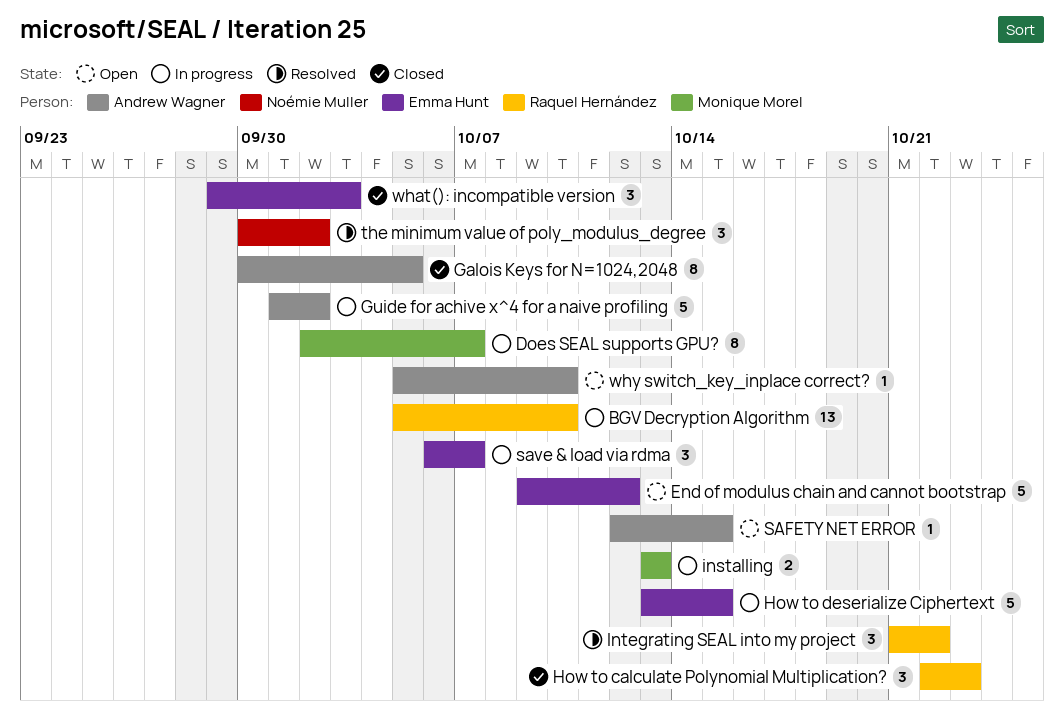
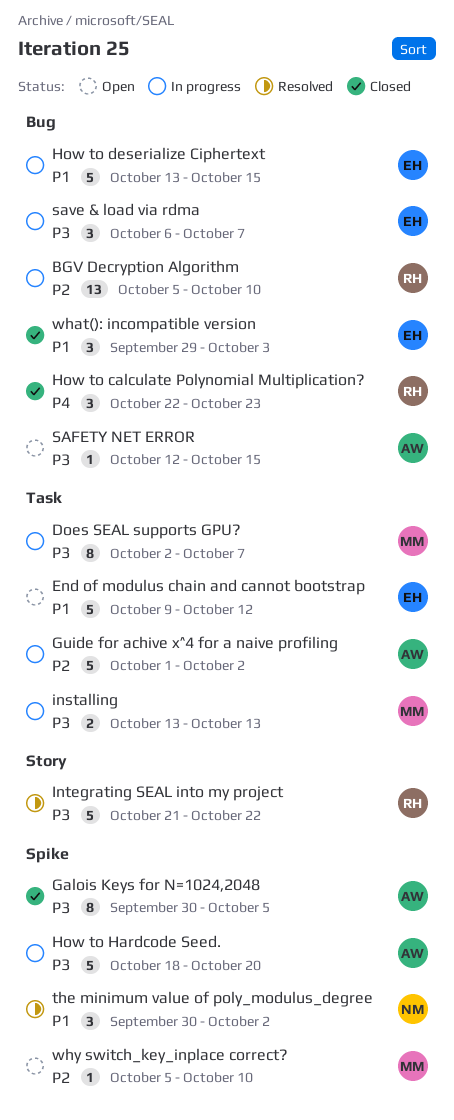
How to Hardcode Seed.: none -> present
Integrating SEAL into my project, estimate: 3 -> 5
why switch_key_inplace correct?, owner: Andrew Wagner -> Monique Morel

